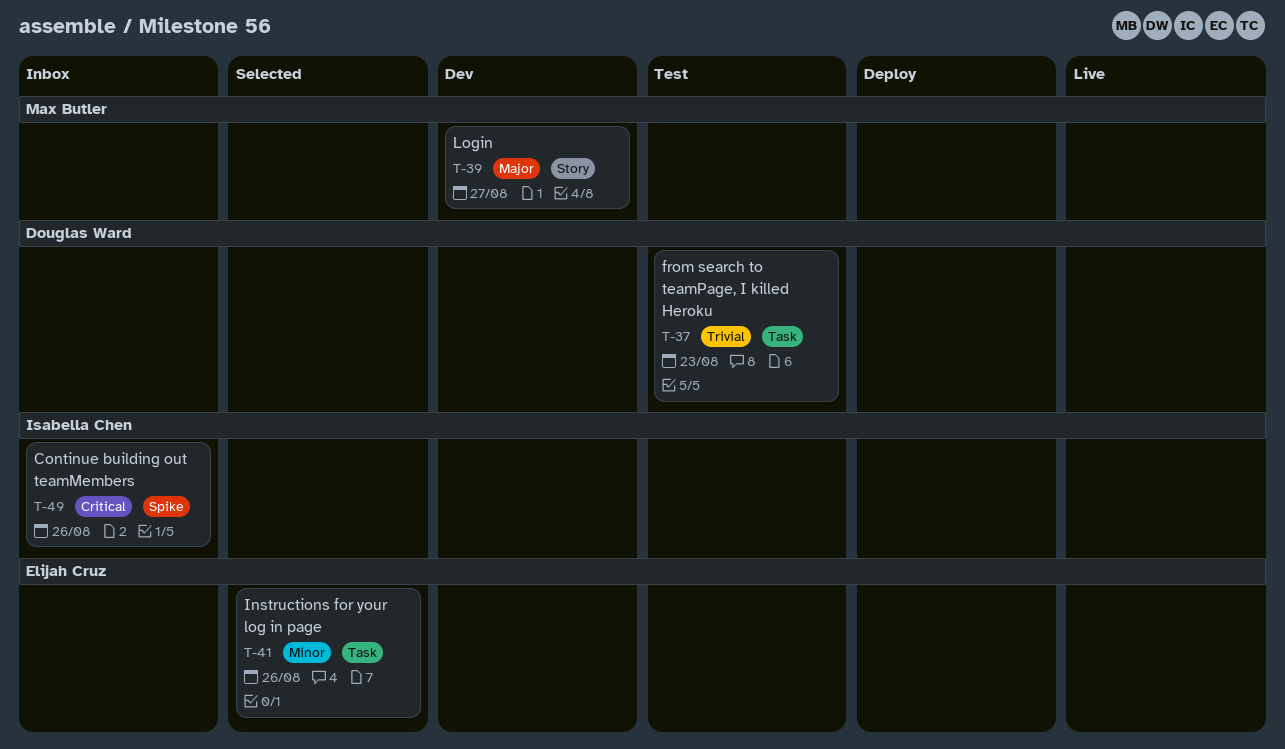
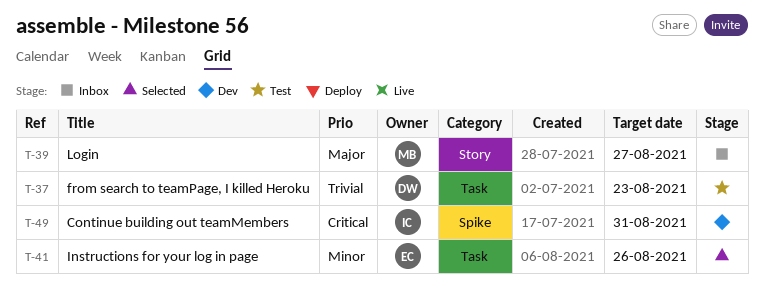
T-39, status: Dev -> Inbox
T-49, status: Inbox -> Dev
T-49, due: Aug 26 -> Aug 31

